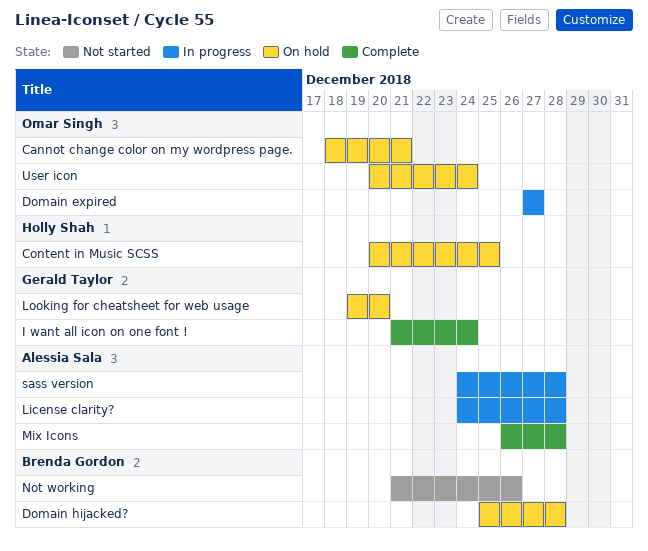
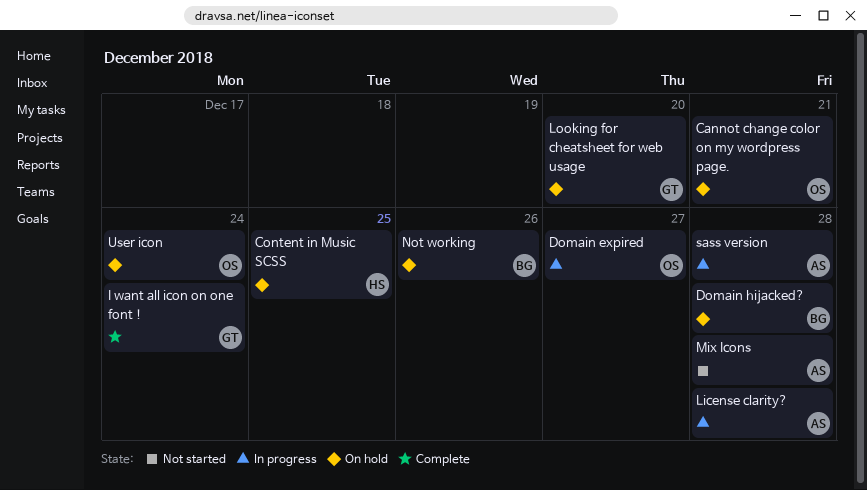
Mix Icons, status: Complete -> Not started
Not working, status: Not started -> On hold

